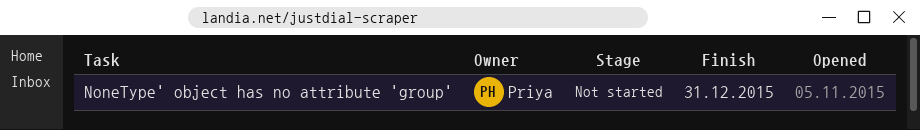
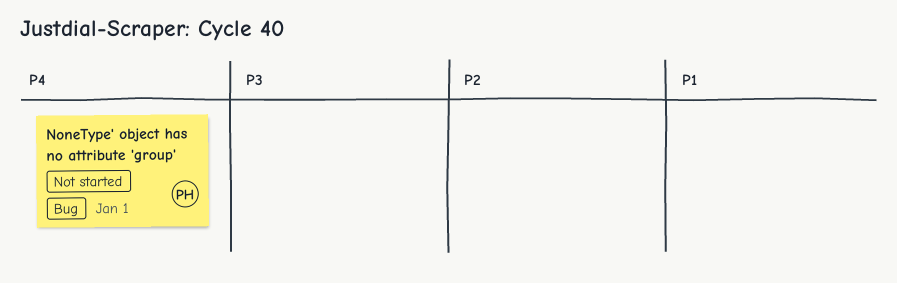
NoneType' object has no attribute 'group', due: Dec 31 -> Jan 1

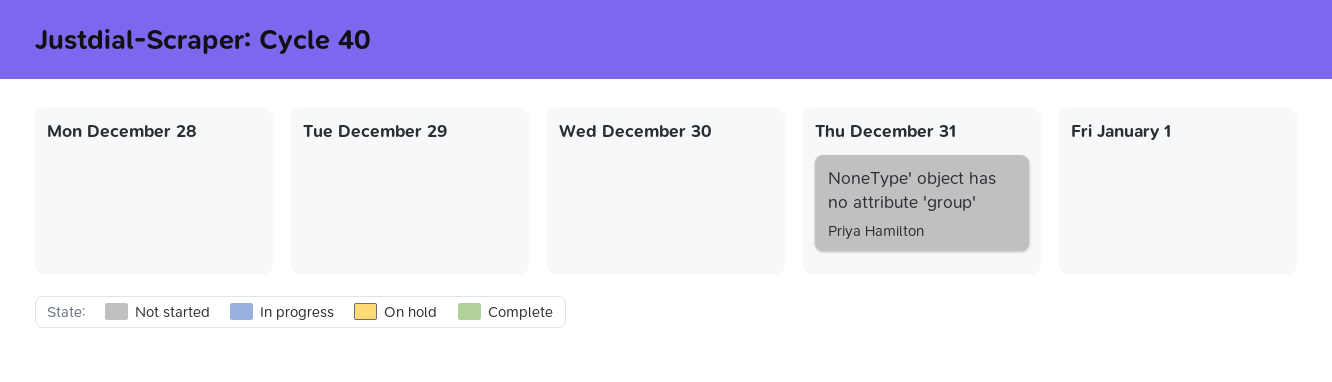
NoneType' object has no attribute 'group', due: Jan 1 -> Dec 31

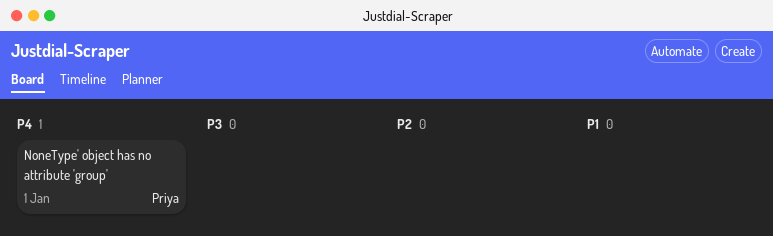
NoneType' object has no attribute 'group', due: Dec 31 -> Jan 1

